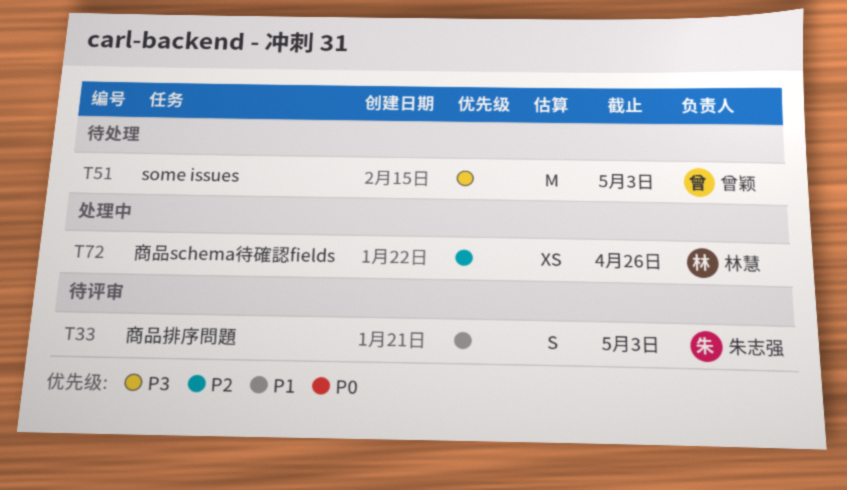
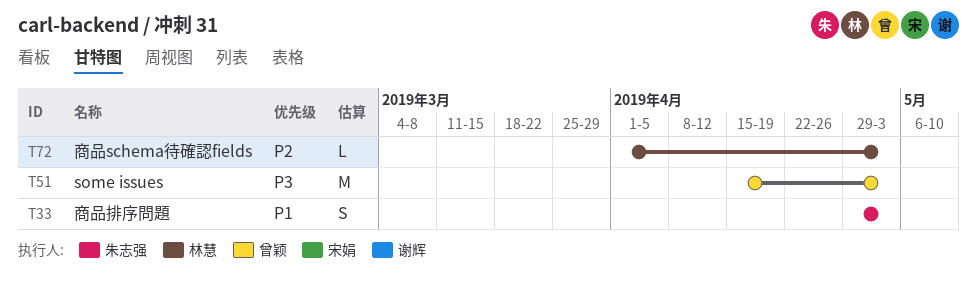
T72, estimate: XS -> L
T72, due: Apr 26 -> May 3

